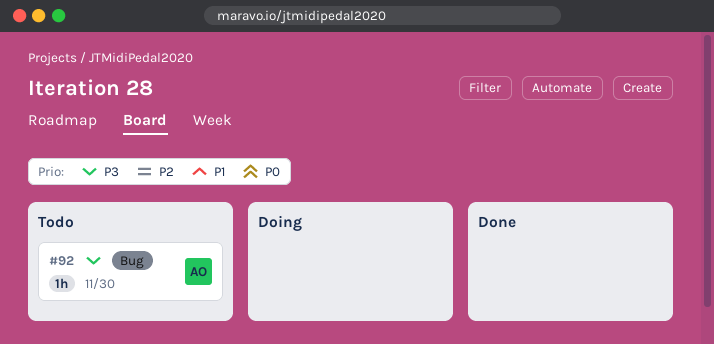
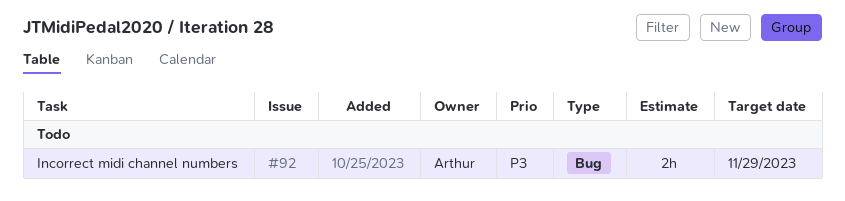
#92, estimate: 1h -> 2h
#92, due: Nov 30 -> Nov 29

